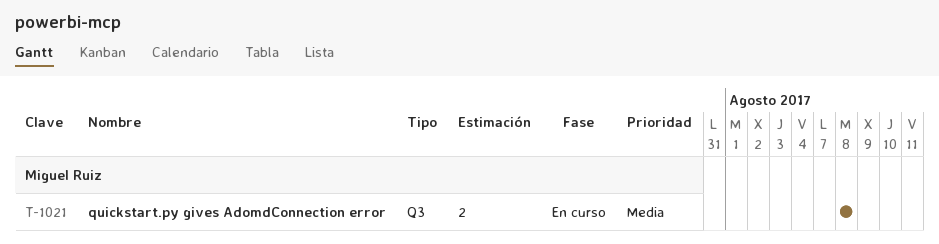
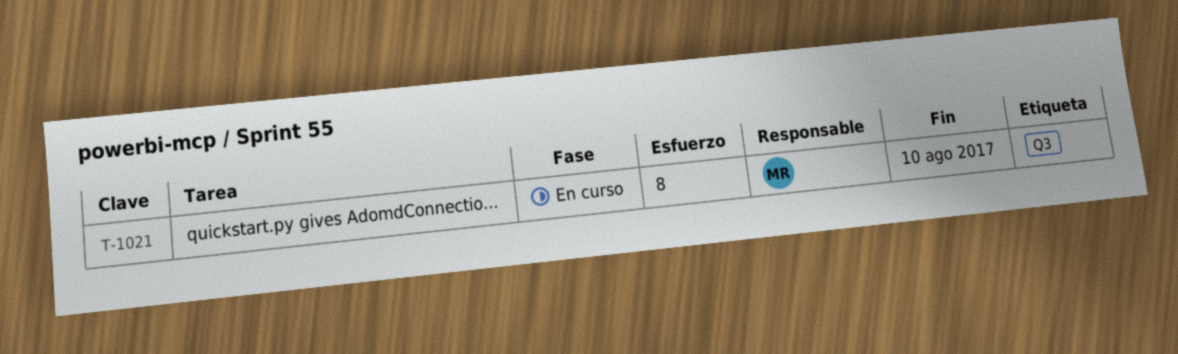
T-1021, estimate: 2 -> 8
T-1021, due: Aug 8 -> Aug 10

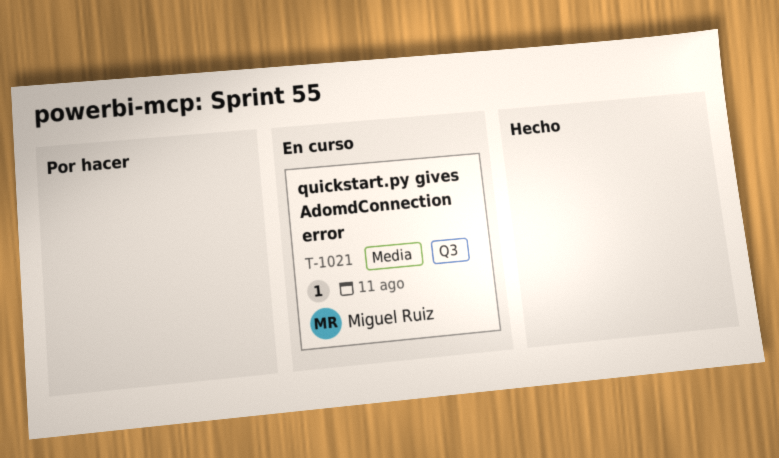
T-1021, estimate: 8 -> 1
T-1021, due: Aug 10 -> Aug 11

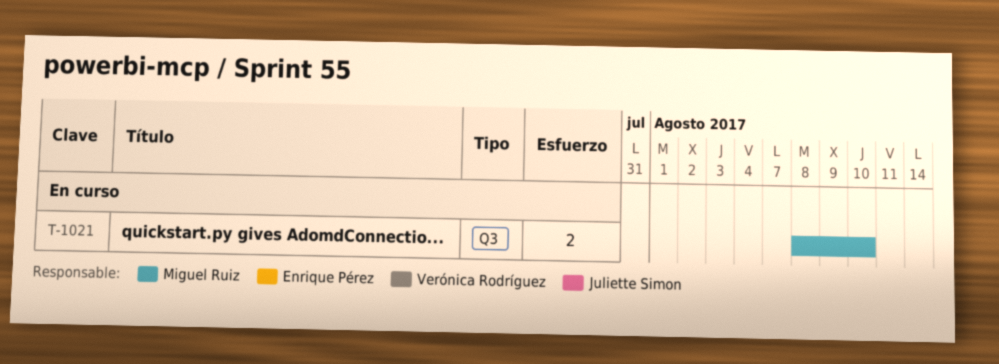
T-1021, estimate: 1 -> 2
T-1021, due: Aug 11 -> Aug 10

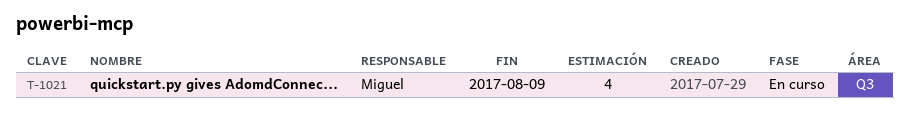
T-1021, estimate: 2 -> 4
T-1021, due: Aug 10 -> Aug 9

